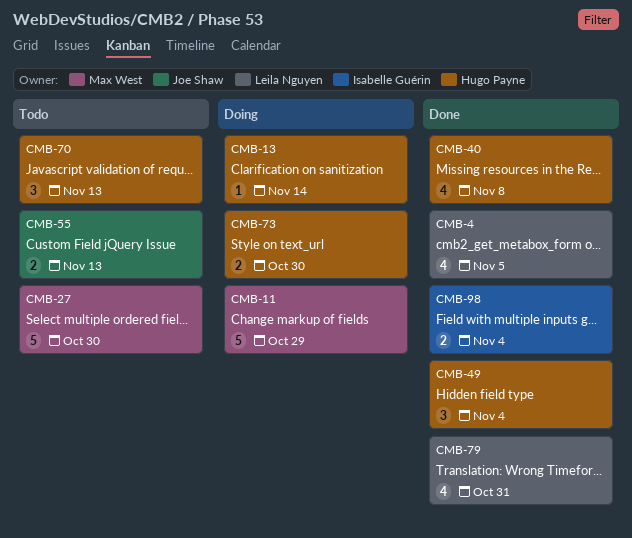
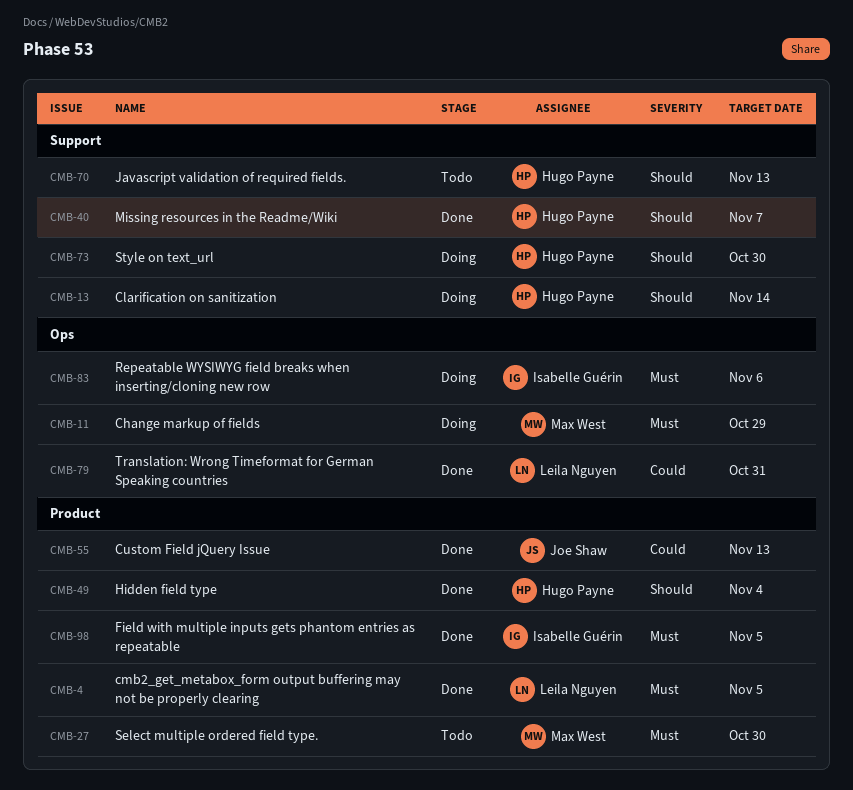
CMB-40, due: Nov 8 -> Nov 7
CMB-55, status: Todo -> Done
CMB-83: none -> present
CMB-98, due: Nov 4 -> Nov 5

